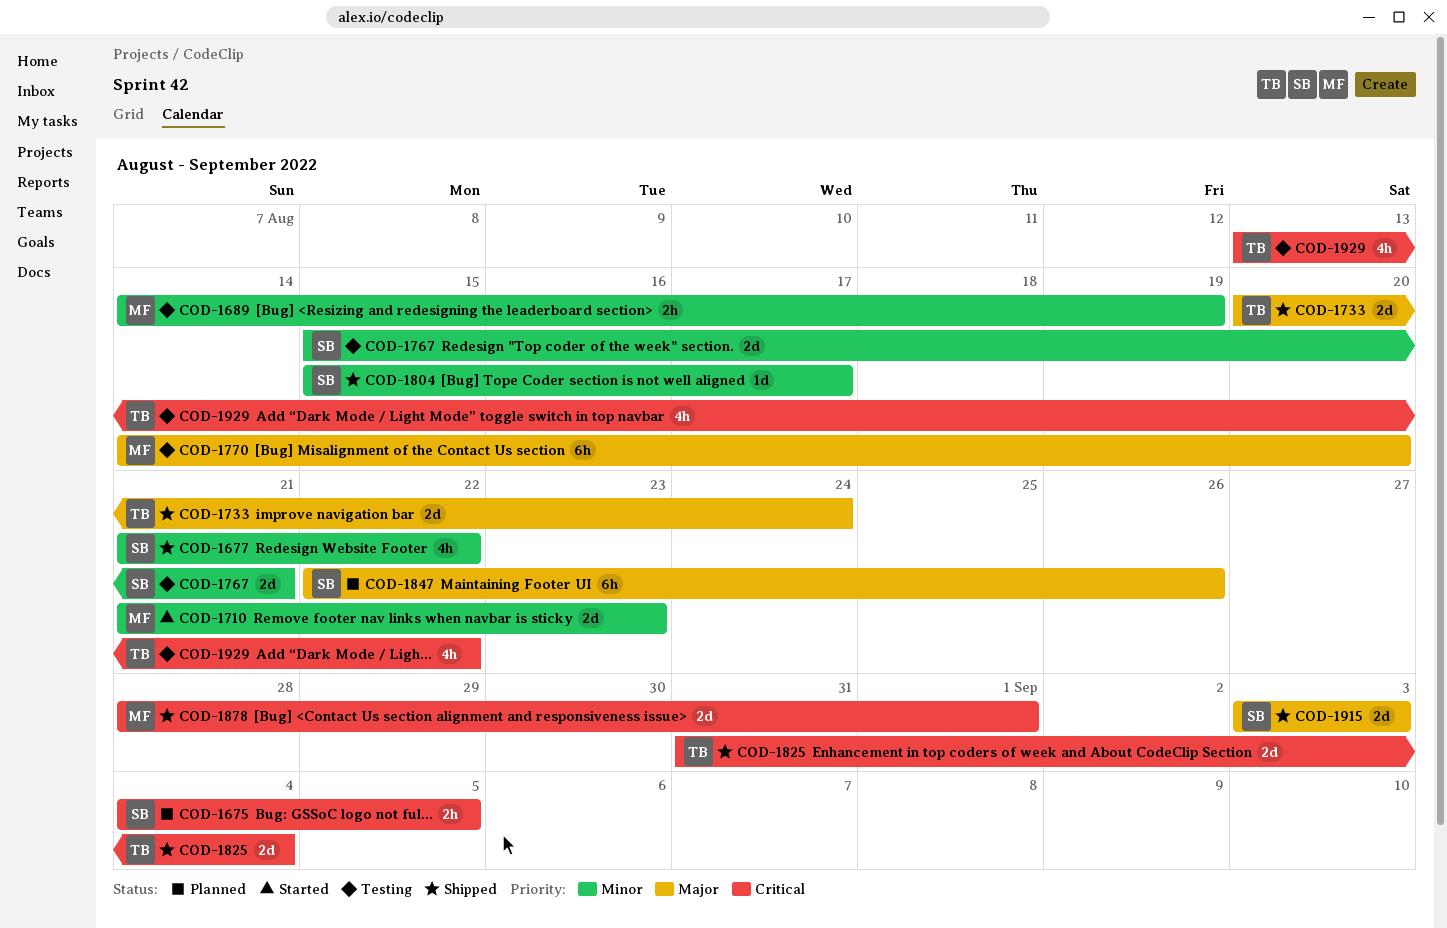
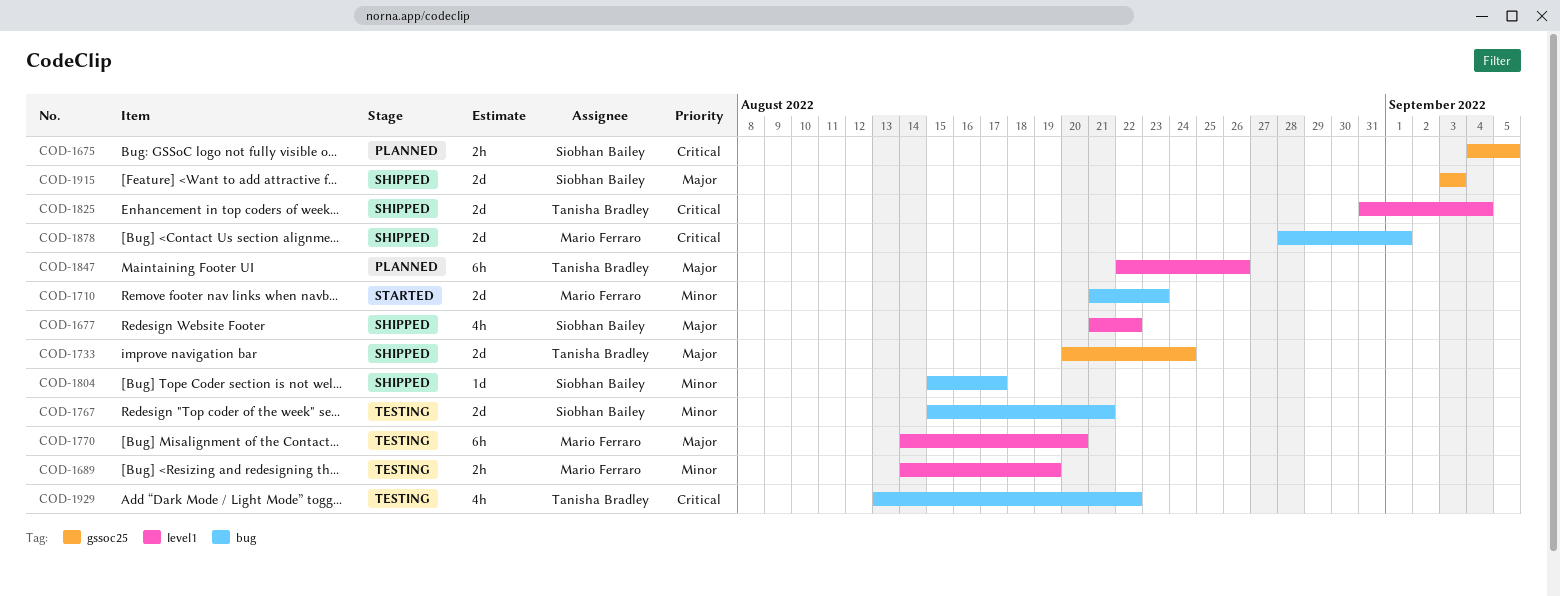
COD-1677, priority: Minor -> Major
COD-1847, owner: Siobhan Bailey -> Tanisha Bradley

